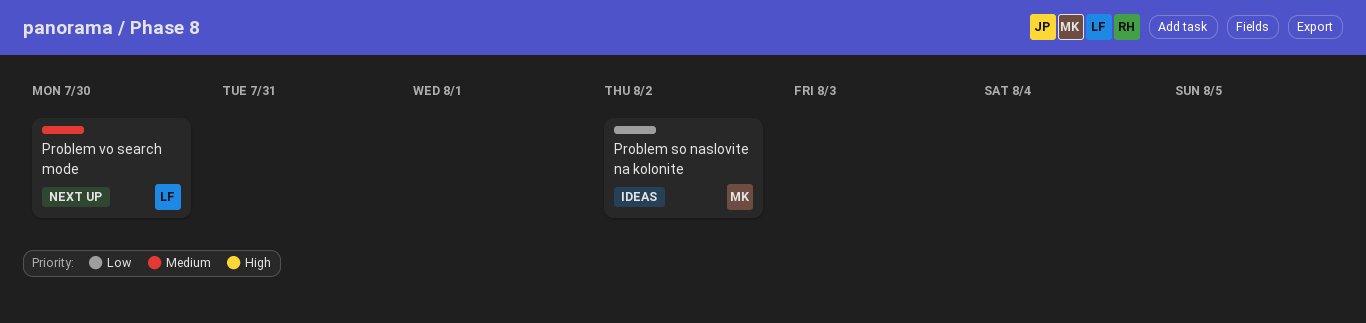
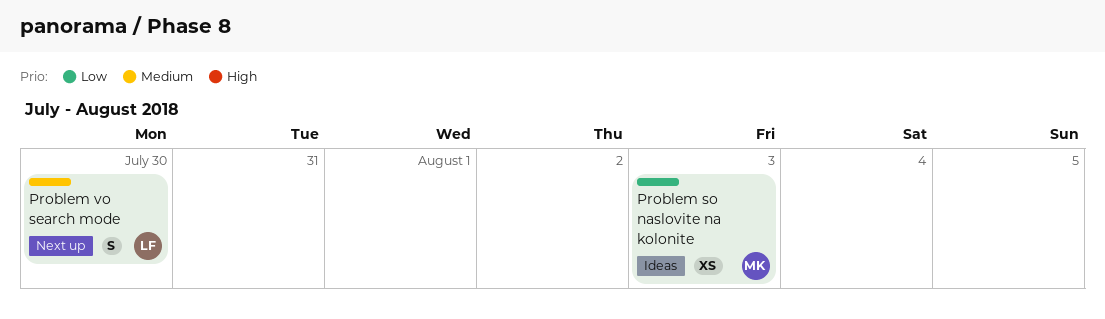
Problem so naslovite na kolonite, due: Aug 2 -> Aug 3

